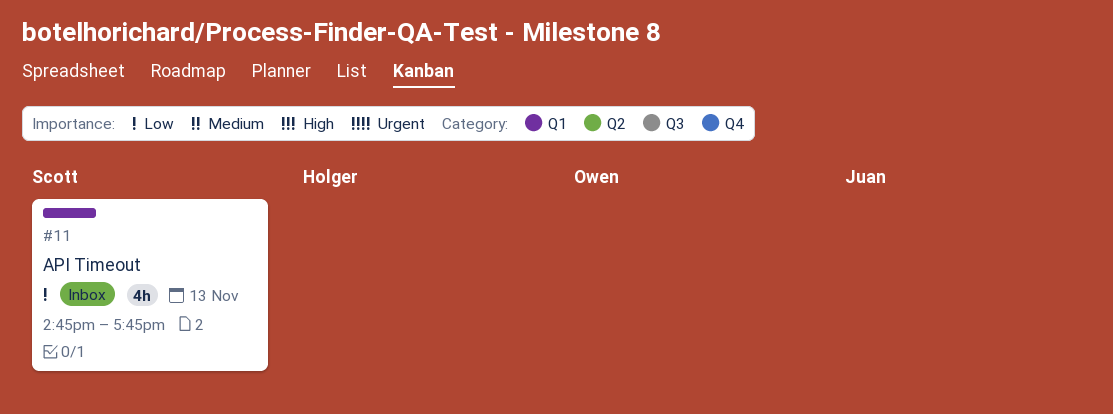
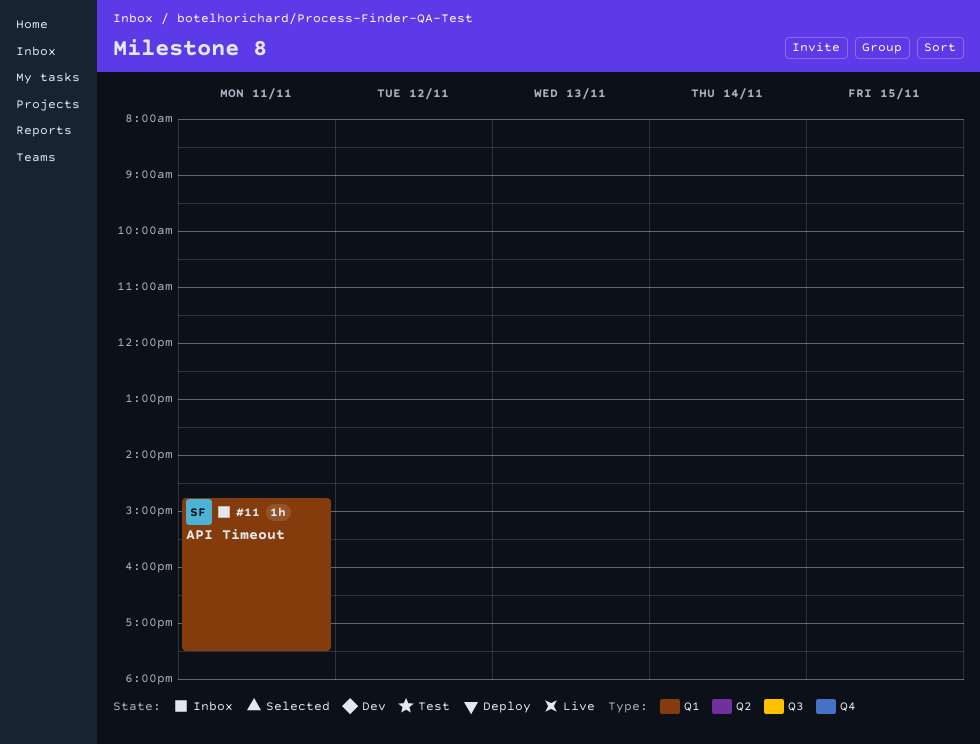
#11, estimate: 4h -> 1h
#11, day: Nov 13 -> Nov 11
#11, ends: 17:45 -> 17:30

